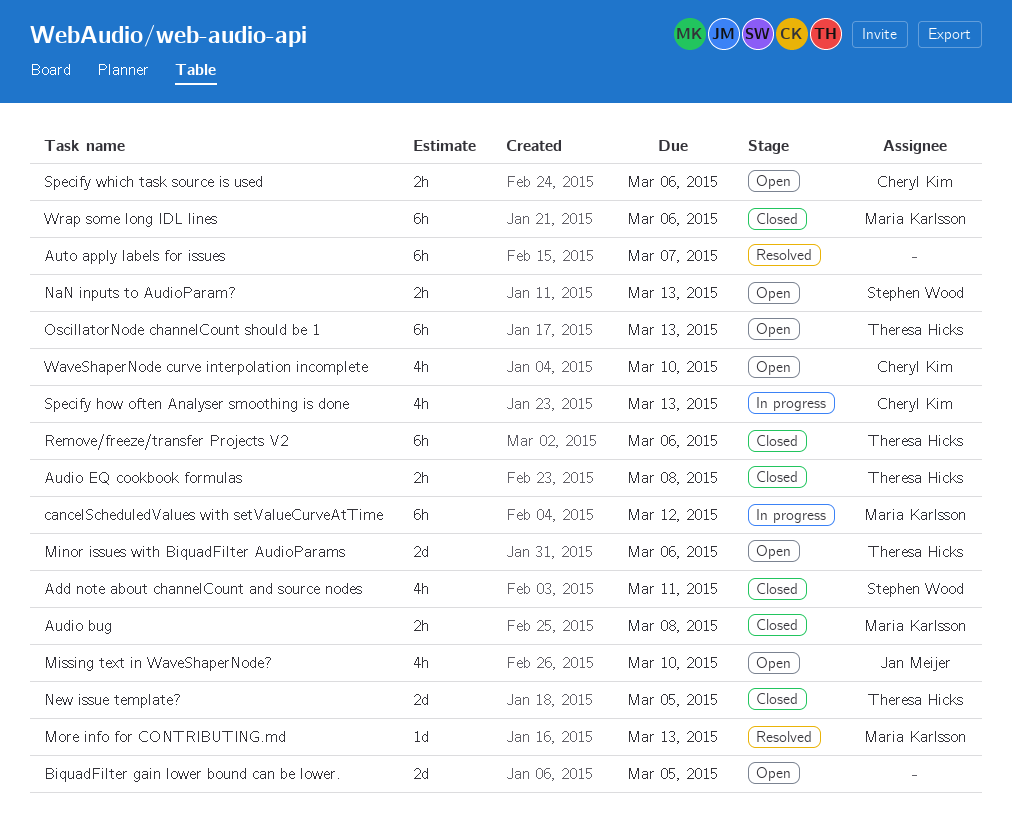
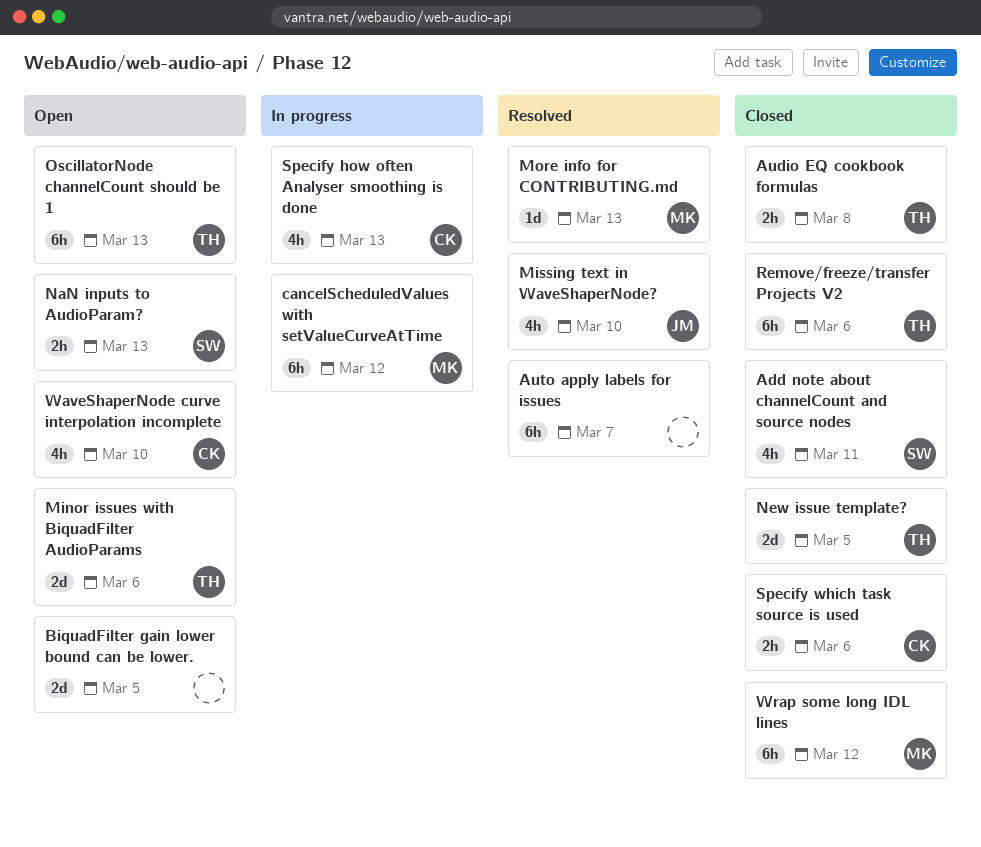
Audio bug: present -> none
Missing text in WaveShaperNode?, status: Open -> Resolved
Specify which task source is used, status: Open -> Closed
Wrap some long IDL lines, due: Mar 6 -> Mar 12

